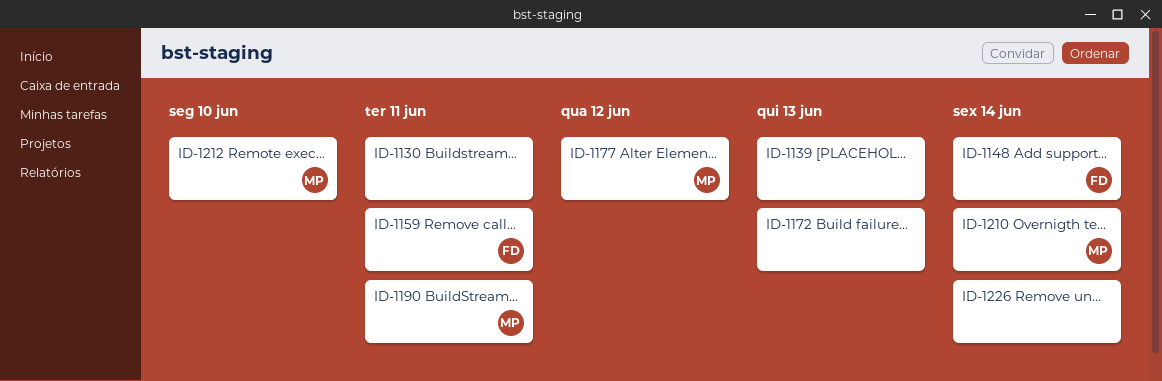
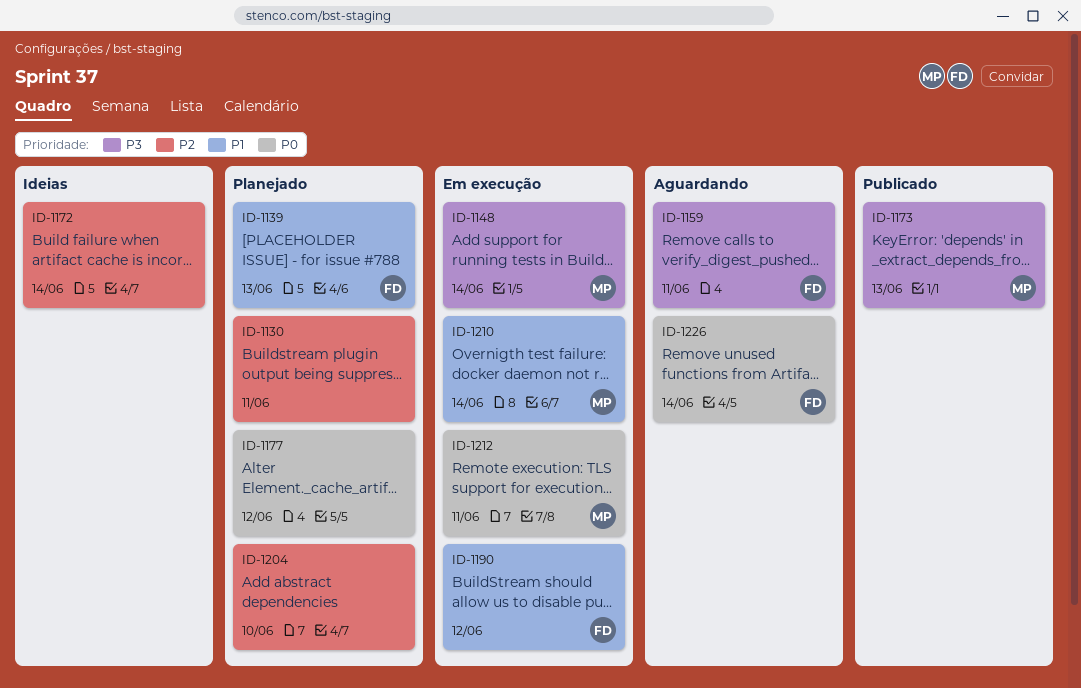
ID-1139, owner: none -> FD
ID-1148, owner: FD -> MP
ID-1172, due: Jun 13 -> Jun 14
ID-1173: none -> present
ID-1177, owner: MP -> none
ID-1190, owner: MP -> FD
ID-1190, due: Jun 11 -> Jun 12
ID-1204: none -> present
ID-1212, due: Jun 10 -> Jun 11
ID-1226, owner: none -> FD

